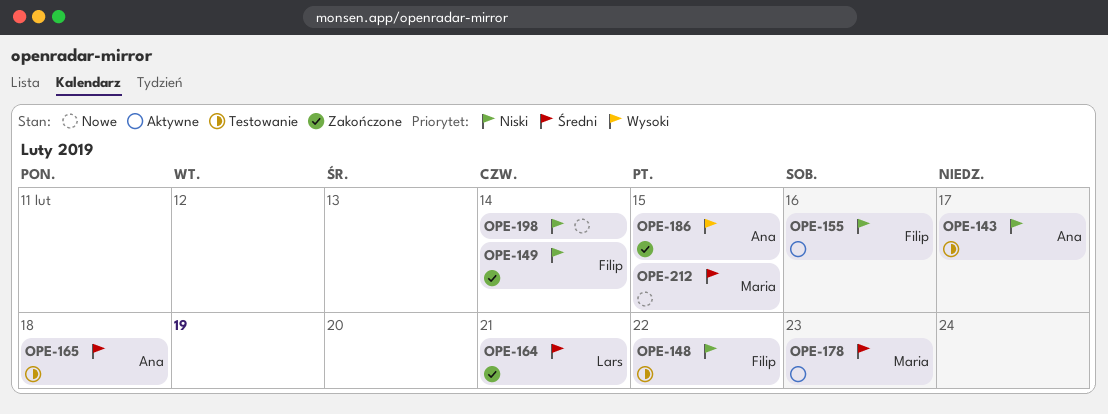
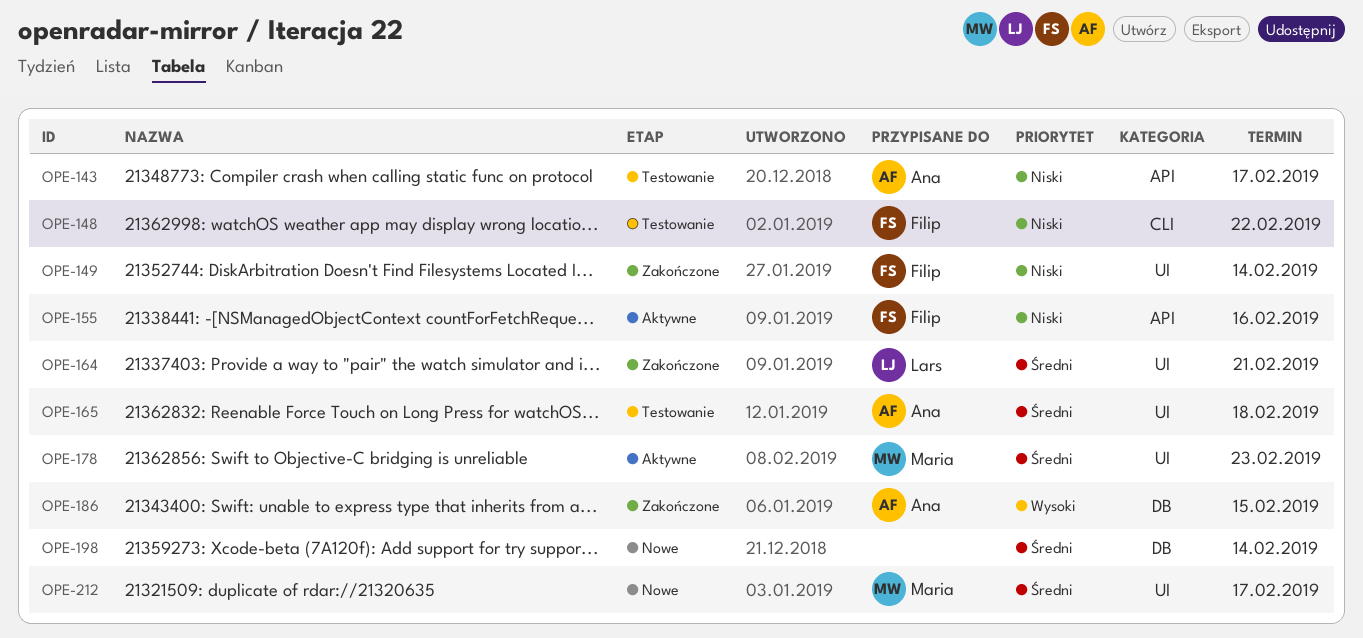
OPE-198, priority: Niski -> Średni
OPE-212, due: Feb 15 -> Feb 17

